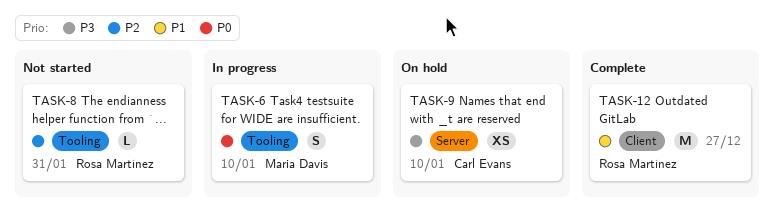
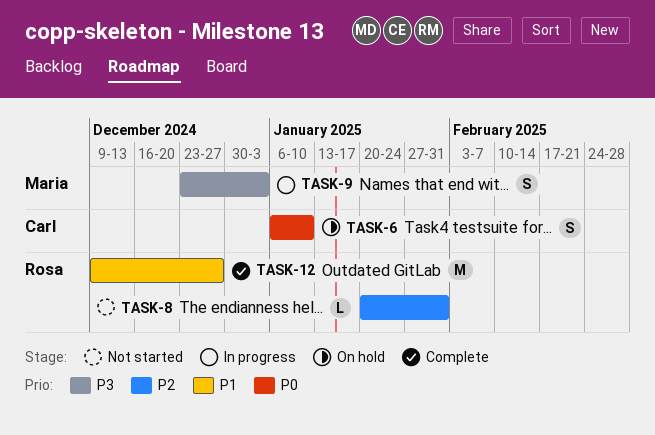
TASK-6, status: In progress -> On hold
TASK-6, owner: Maria Davis -> Carl Evans
TASK-9, status: On hold -> In progress
TASK-9, owner: Carl Evans -> Maria Davis
TASK-9, estimate: XS -> S
TASK-9, due: Jan 10 -> Jan 3

